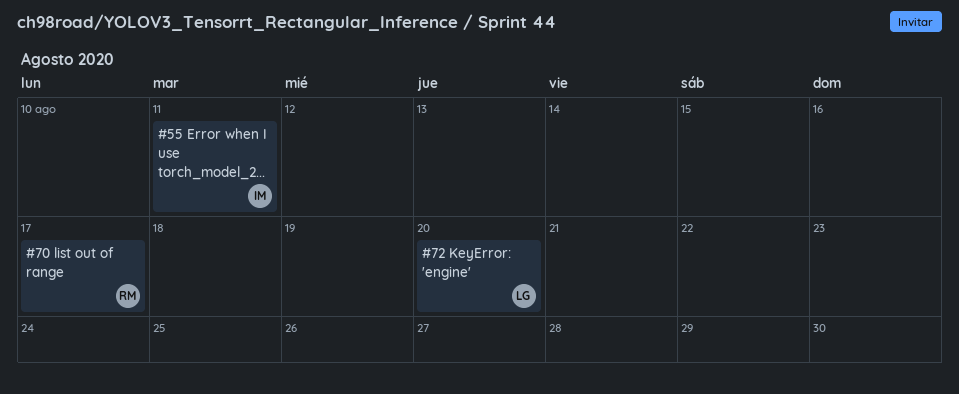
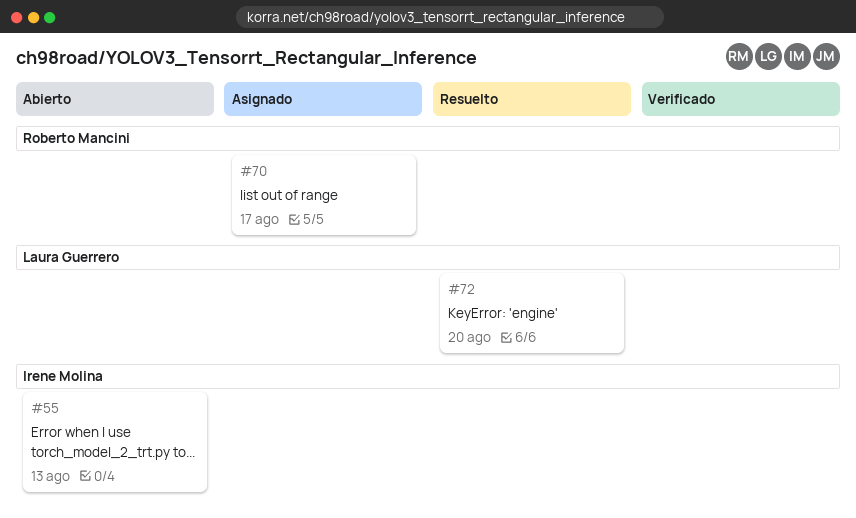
#55, due: Aug 11 -> Aug 13

